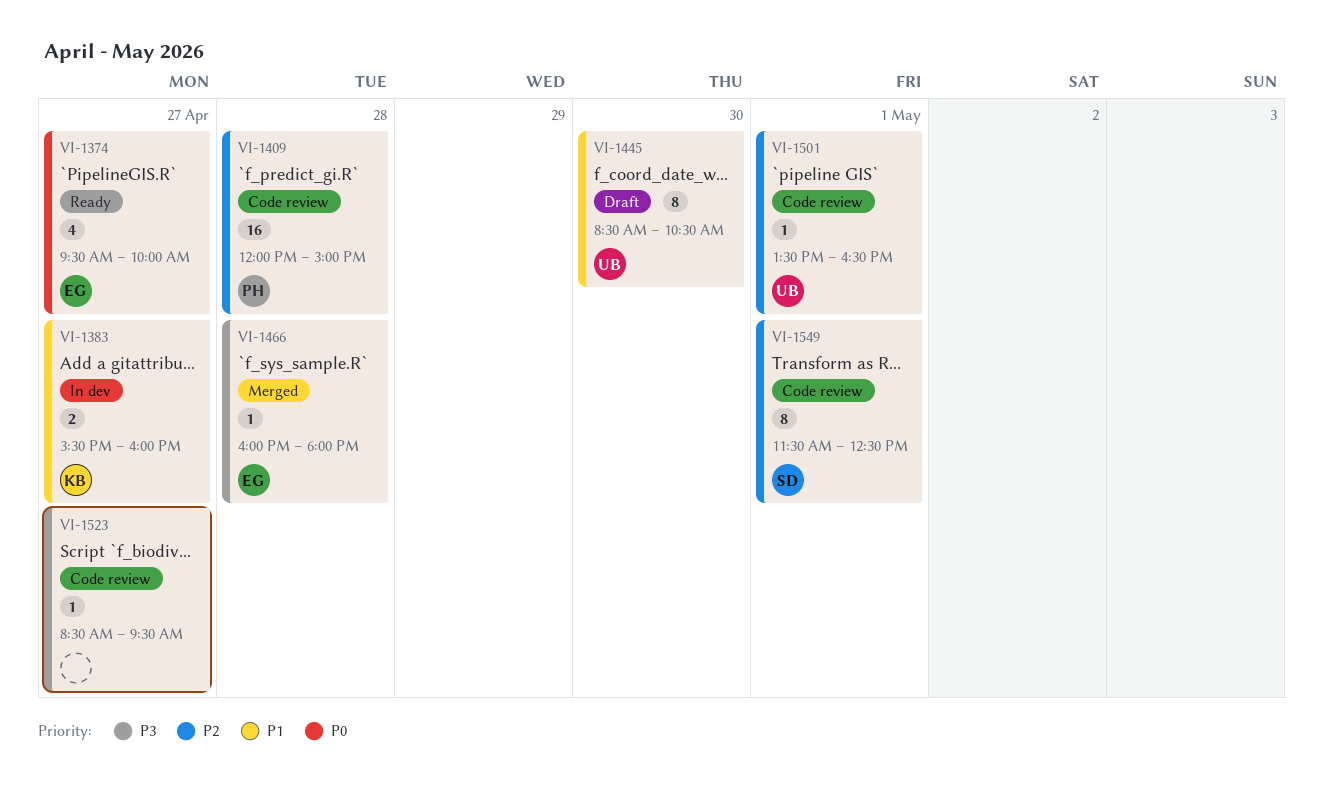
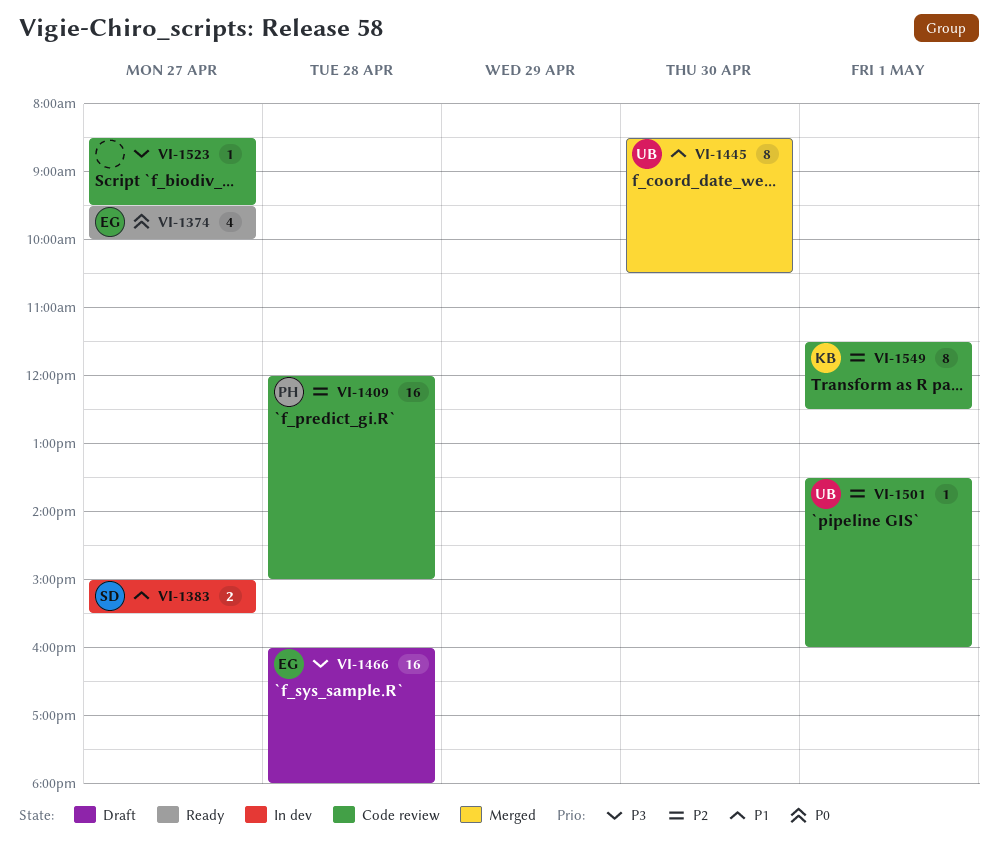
VI-1383, owner: KB -> SD
VI-1383, begins: 15:30 -> 15:00
VI-1383, ends: 16:00 -> 15:30
VI-1445, status: Draft -> Merged
VI-1466, status: Merged -> Draft
VI-1466, estimate: 1 -> 16
VI-1501, ends: 16:30 -> 16:00
VI-1549, owner: SD -> KB

